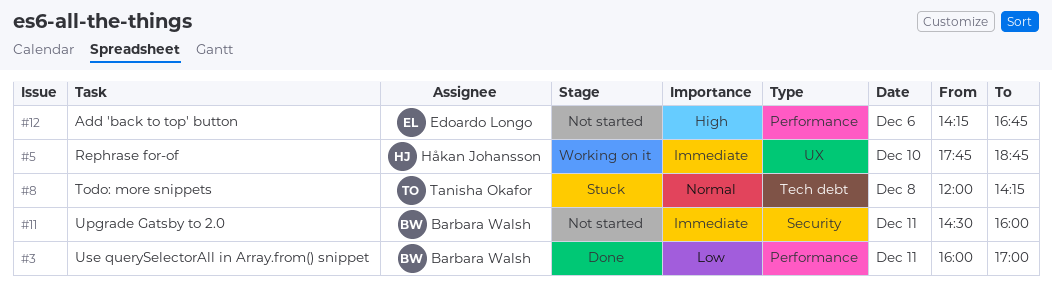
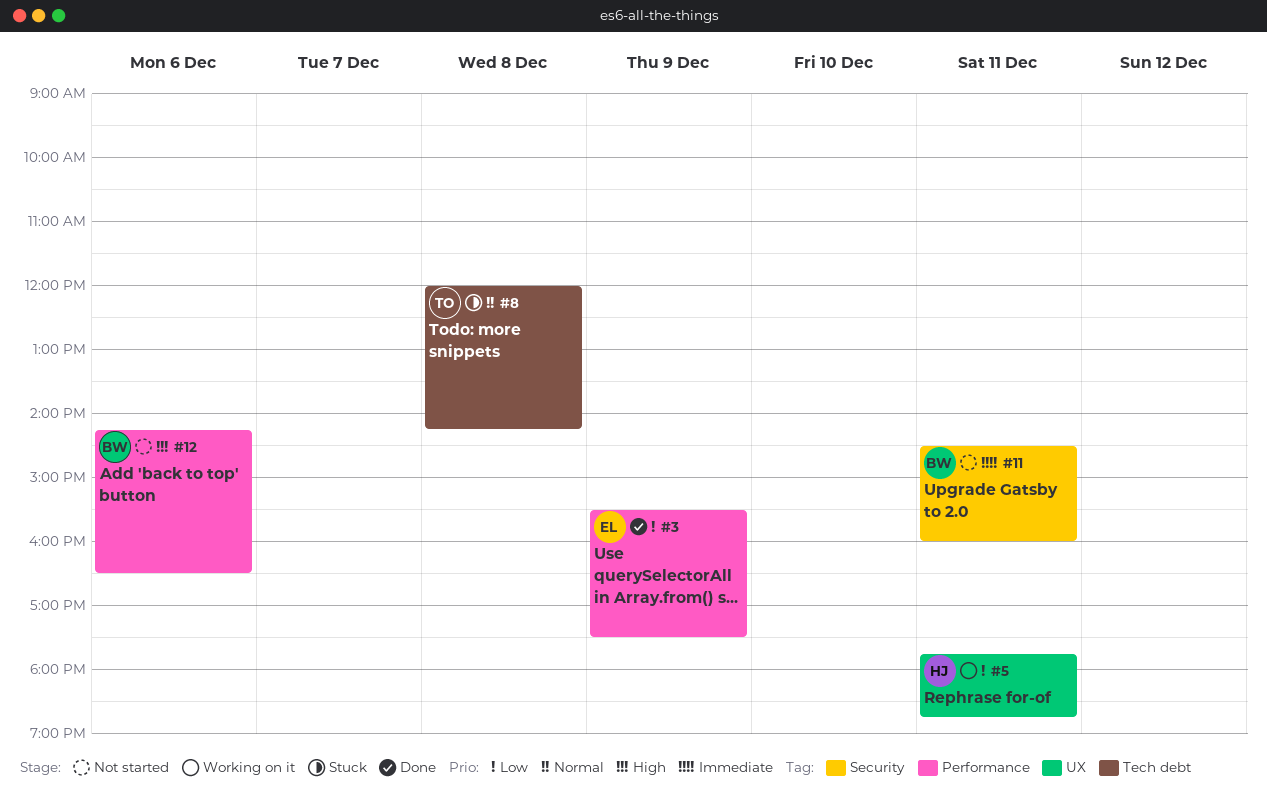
#3, owner: Barbara Walsh -> Edoardo Longo
#3, day: Dec 11 -> Dec 9
#3, begins: 16:00 -> 15:30
#3, ends: 17:00 -> 17:30
#5, priority: Immediate -> Low
#5, day: Dec 10 -> Dec 11
#12, owner: Edoardo Longo -> Barbara Walsh
#12, ends: 16:45 -> 16:30

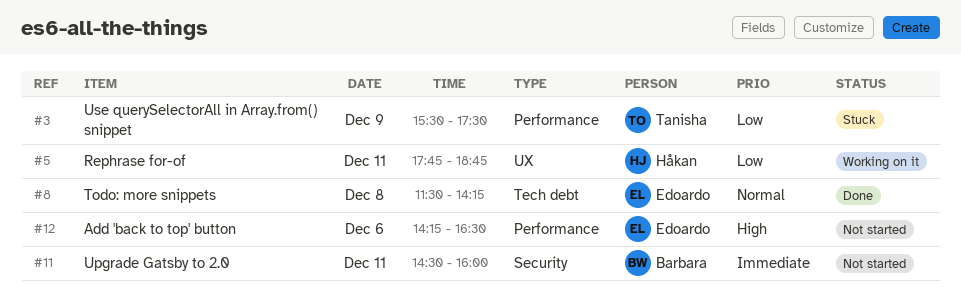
#3, status: Done -> Stuck
#3, owner: Edoardo -> Tanisha
#8, status: Stuck -> Done
#8, owner: Tanisha -> Edoardo
#8, begins: 12:00 -> 11:30
#12, owner: Barbara -> Edoardo

